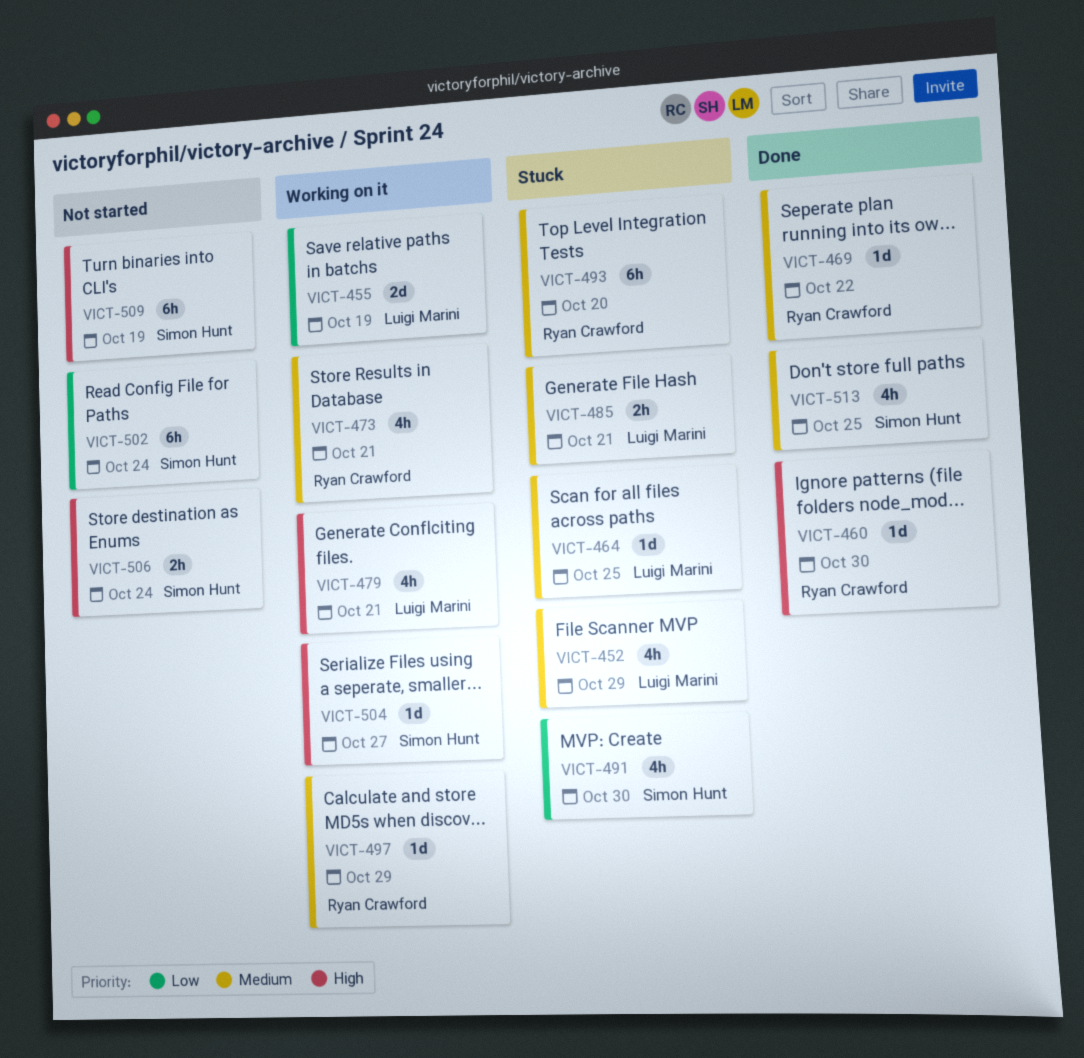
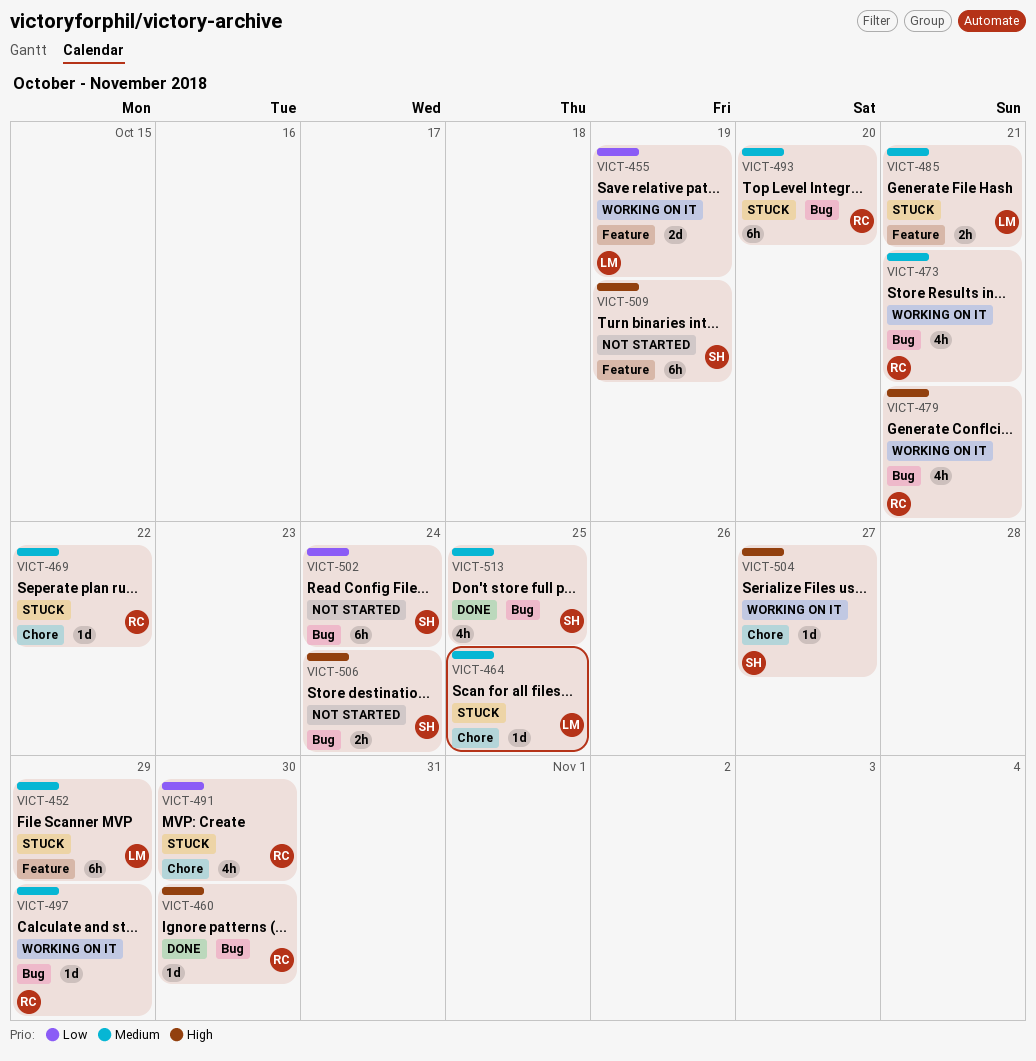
VICT-452, estimate: 4h -> 6h
VICT-469, status: Done -> Stuck
VICT-479, owner: Luigi Marini -> Ryan Crawford
VICT-491, owner: Simon Hunt -> Ryan Crawford

